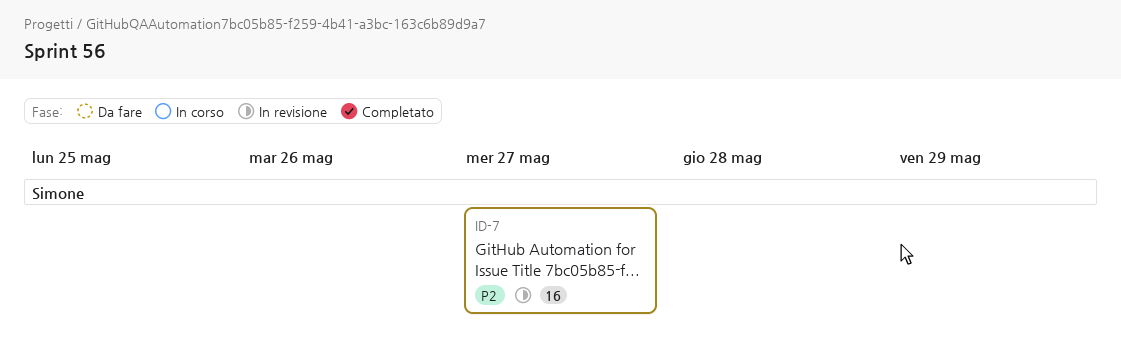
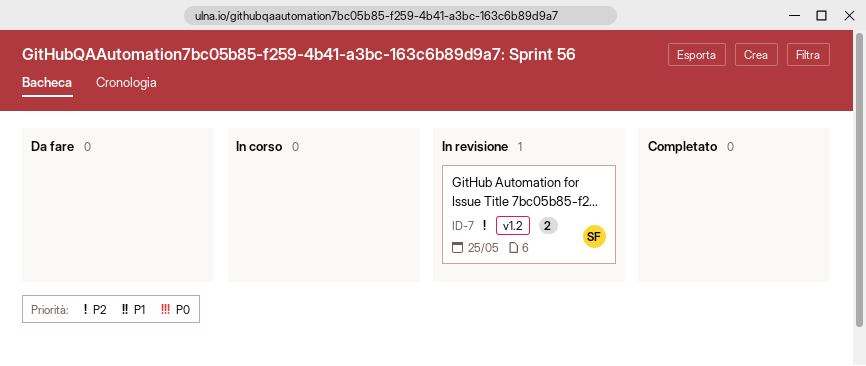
ID-7, estimate: 16 -> 2
ID-7, due: May 27 -> May 25

